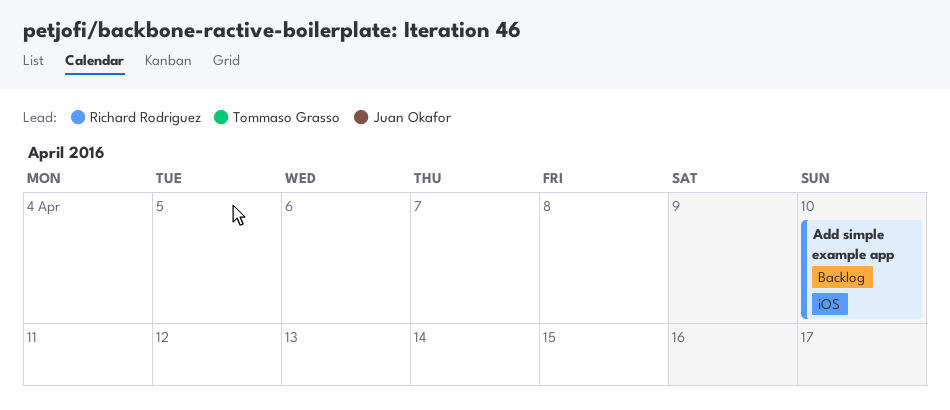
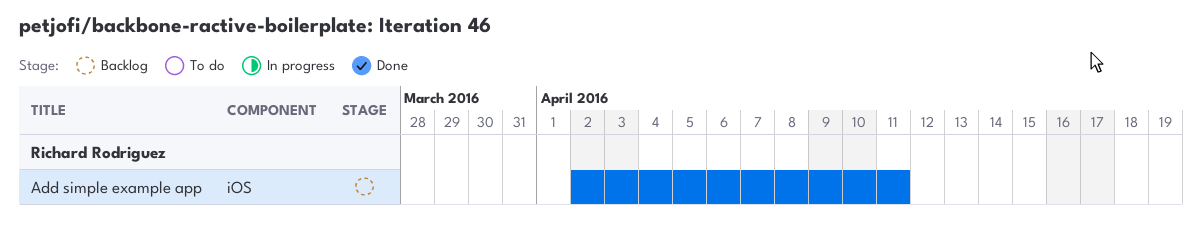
Add simple example app, due: Apr 10 -> Apr 11

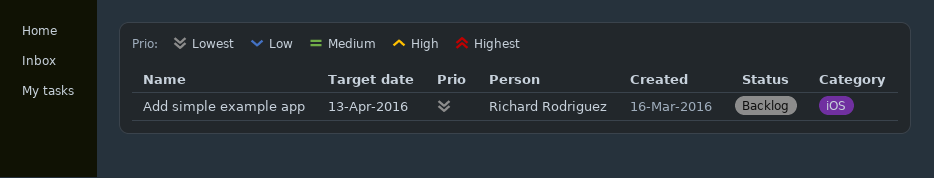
Add simple example app, due: Apr 11 -> Apr 13

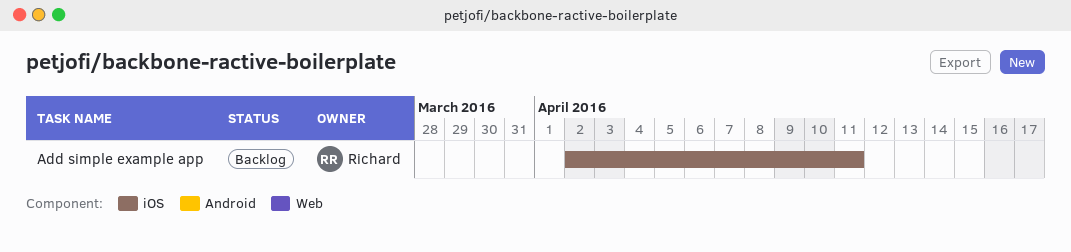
Add simple example app, due: Apr 13 -> Apr 11

